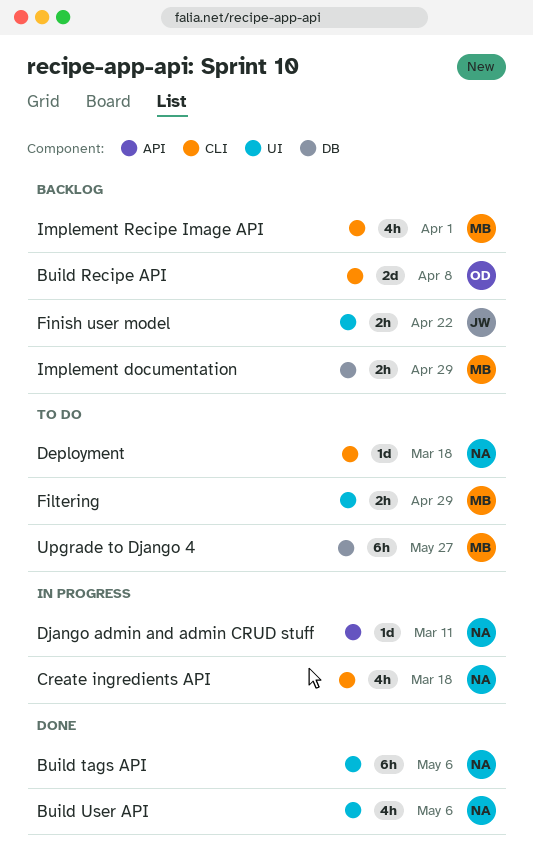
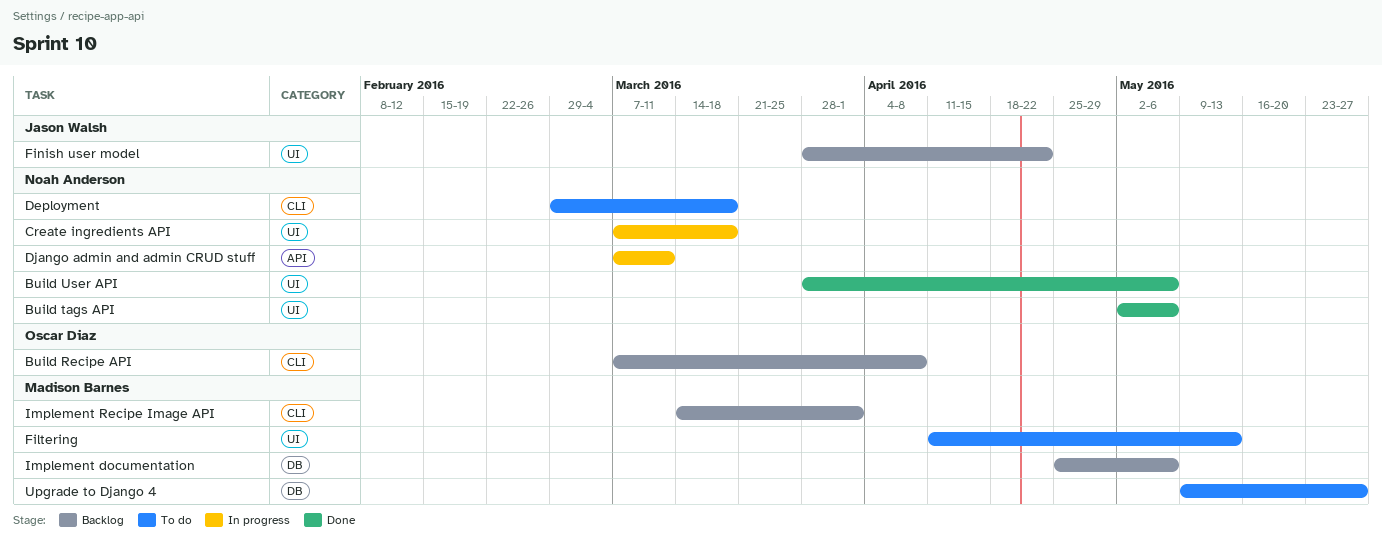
Create ingredients API, label: CLI -> UI
Filtering, due: Apr 29 -> May 13
Implement documentation, due: Apr 29 -> May 6

